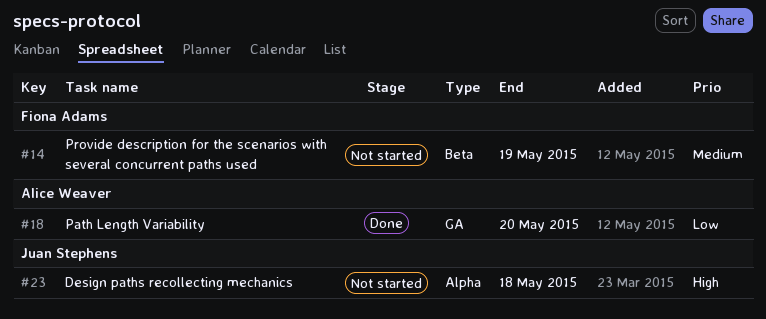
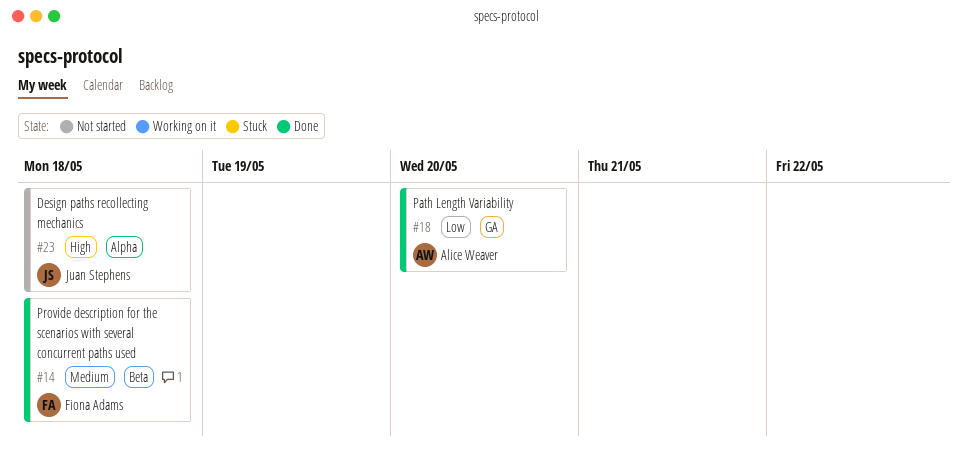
#14, status: Not started -> Done
#14, due: May 19 -> May 18

